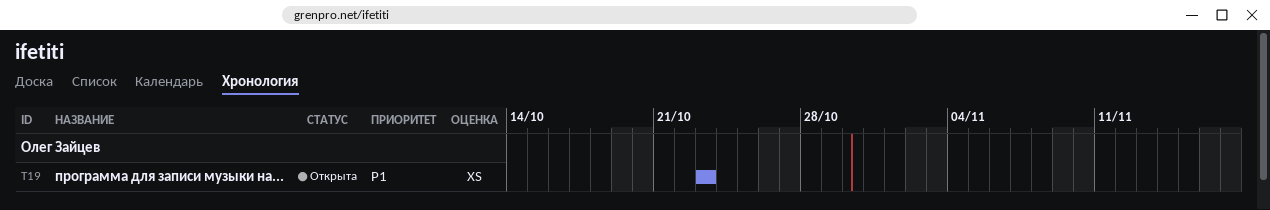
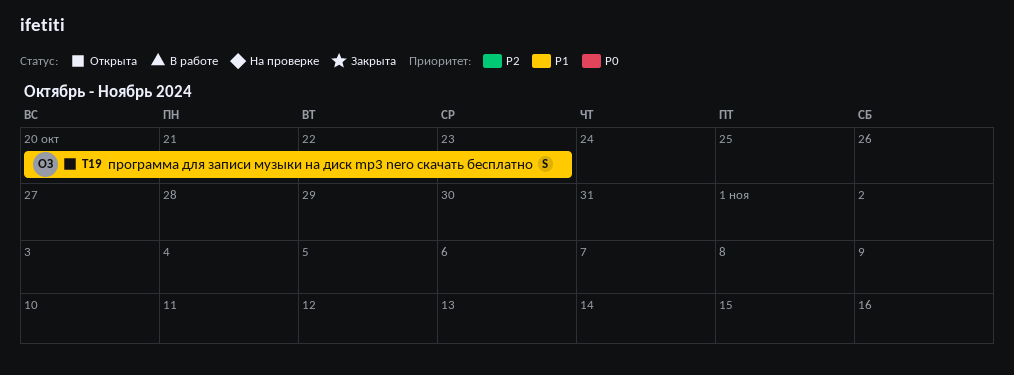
T19, estimate: XS -> S
T19, start: Oct 23 -> Oct 20

